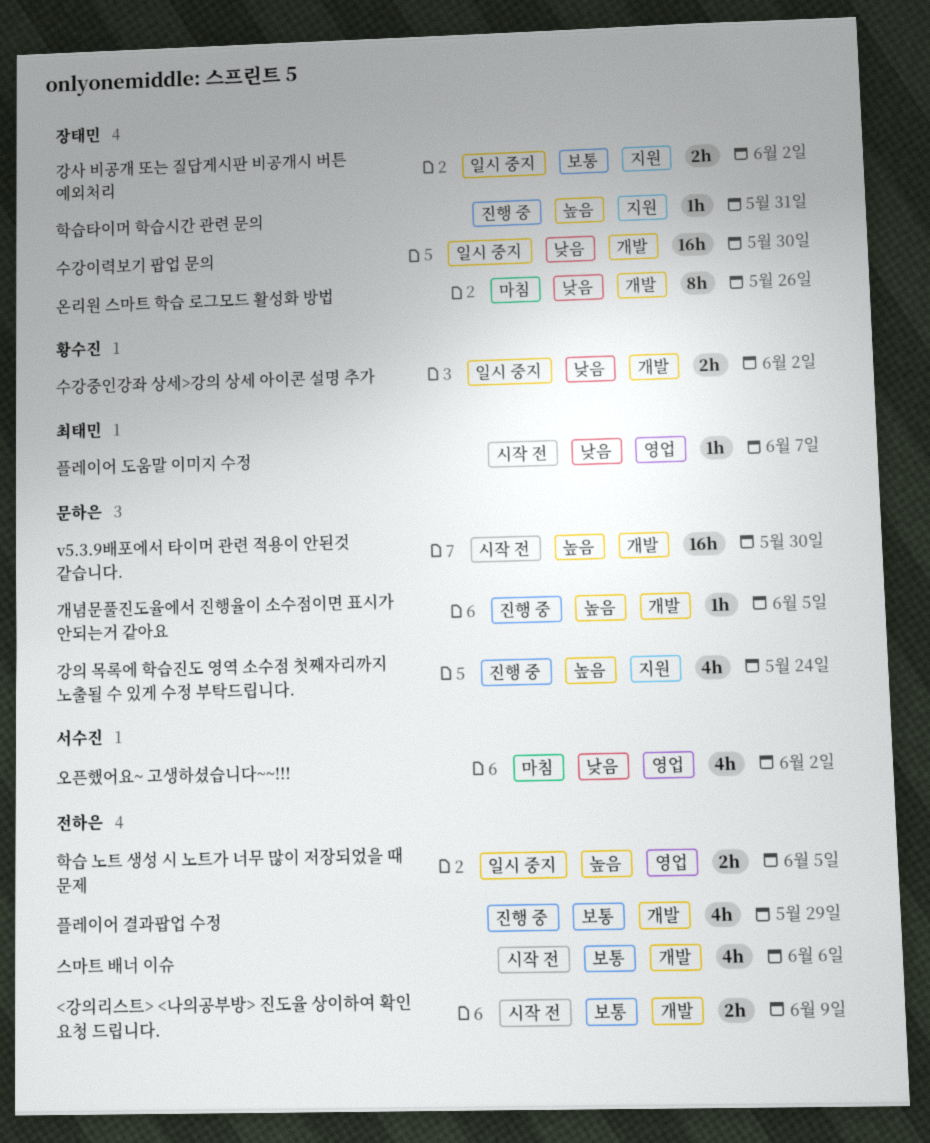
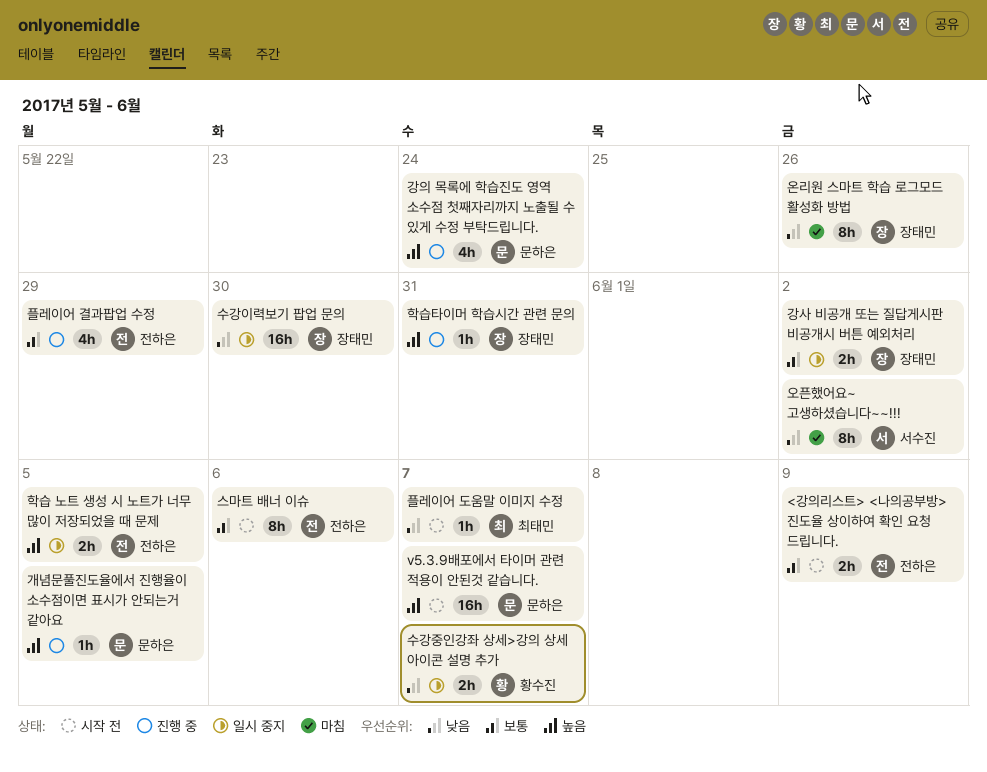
v5.3.9배포에서 타이머 관련 적용이 안된것 같습니다., due: May 30 -> Jun 7
수강중인강좌 상세>강의 상세 아이콘 설명 추가, due: Jun 2 -> Jun 7
스마트 배너 이슈, estimate: 4h -> 8h
오픈했어요~ 고생하셨습니다~~!!!, estimate: 4h -> 8h

